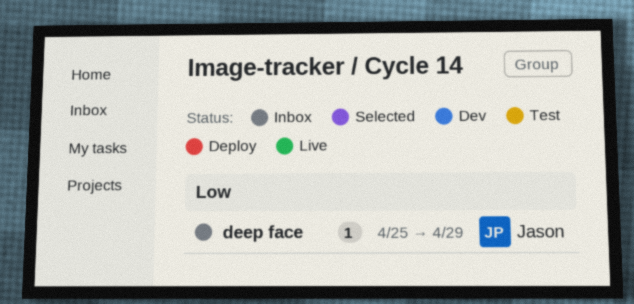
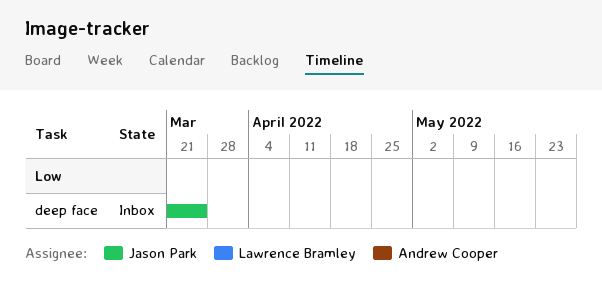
deep face, start: Apr 25 -> Mar 21
deep face, due: Apr 29 -> Mar 25

